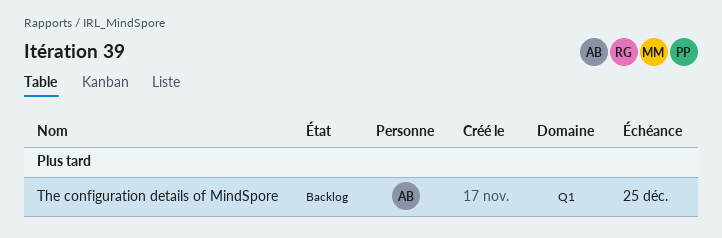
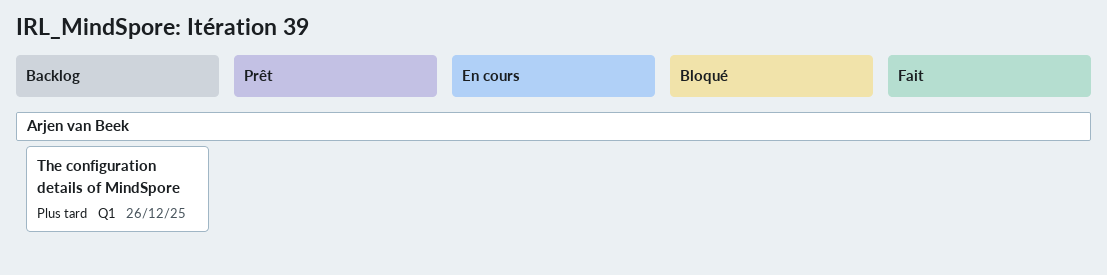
The configuration details of MindSpore, due: Dec 25 -> Dec 26

